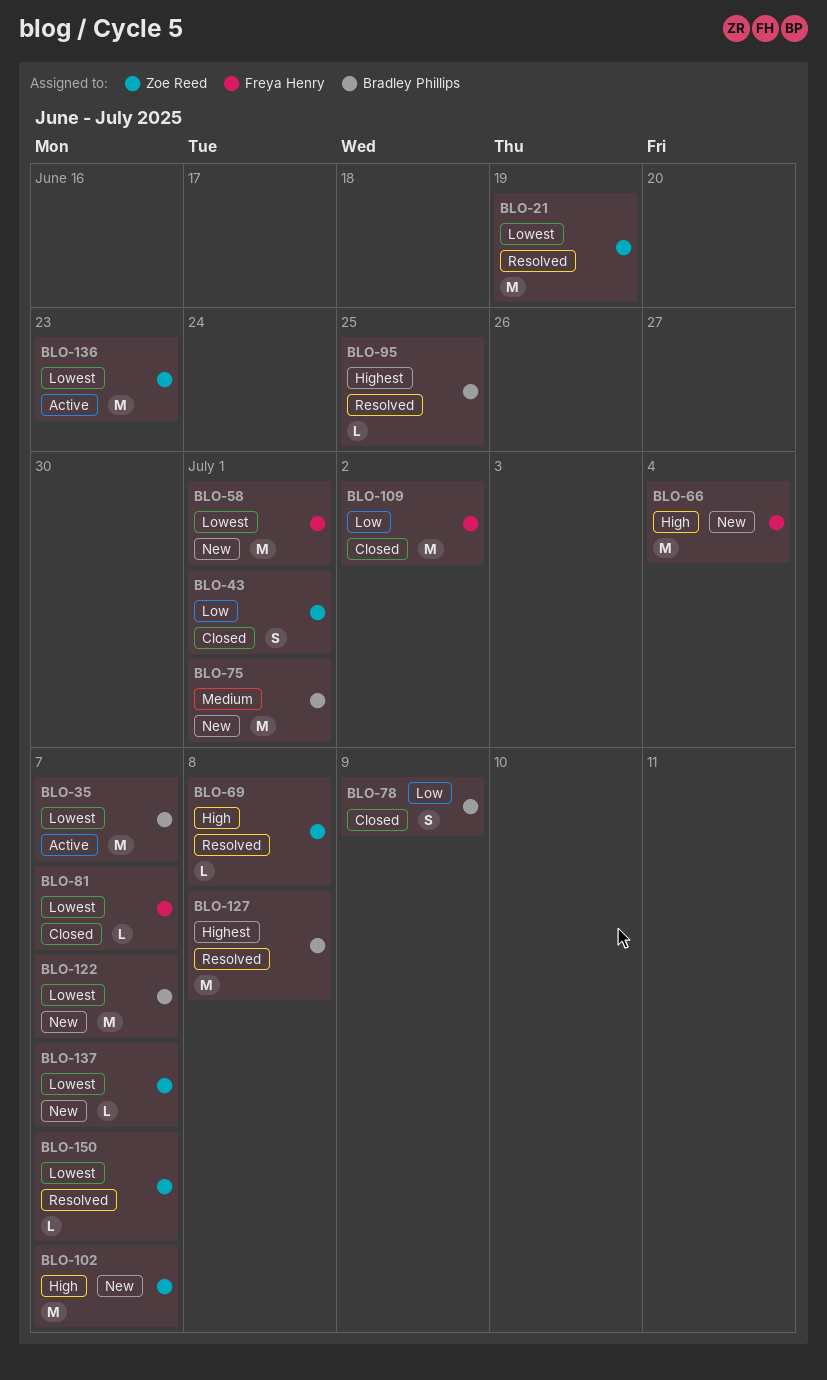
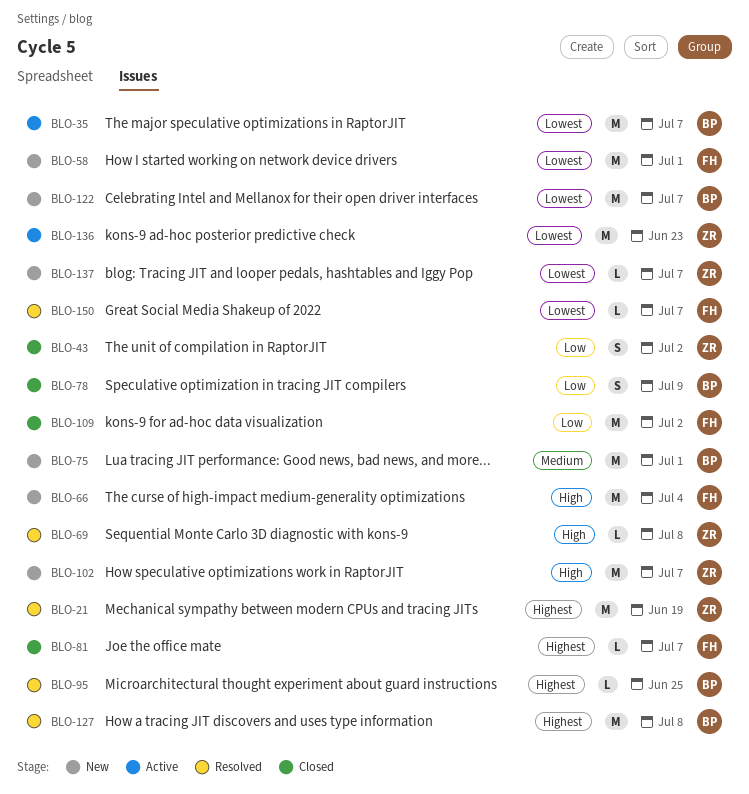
BLO-21, priority: Lowest -> Highest
BLO-43, due: Jul 1 -> Jul 2
BLO-81, priority: Lowest -> Highest
BLO-150, owner: Zoe Reed -> Freya Henry

